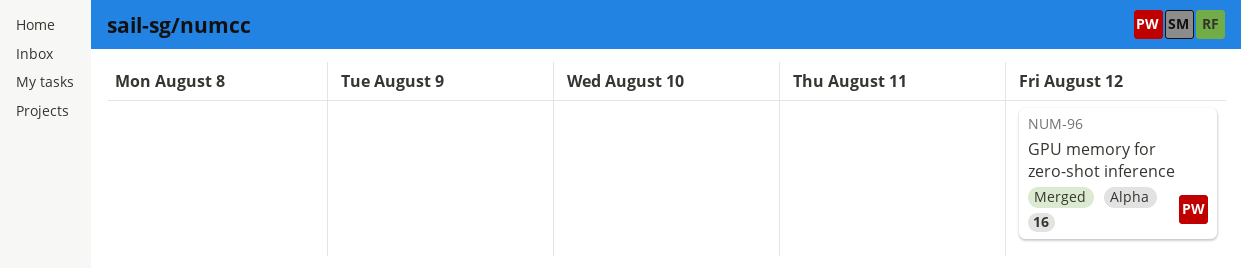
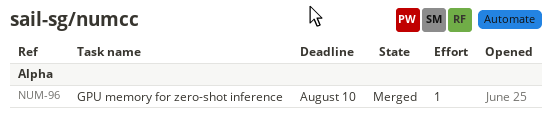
NUM-96, estimate: 16 -> 1
NUM-96, due: Aug 12 -> Aug 10

